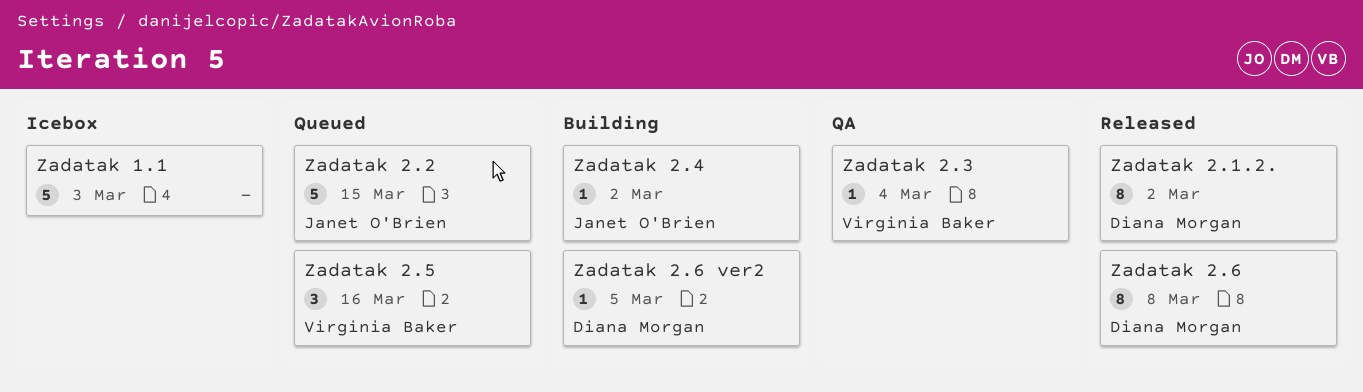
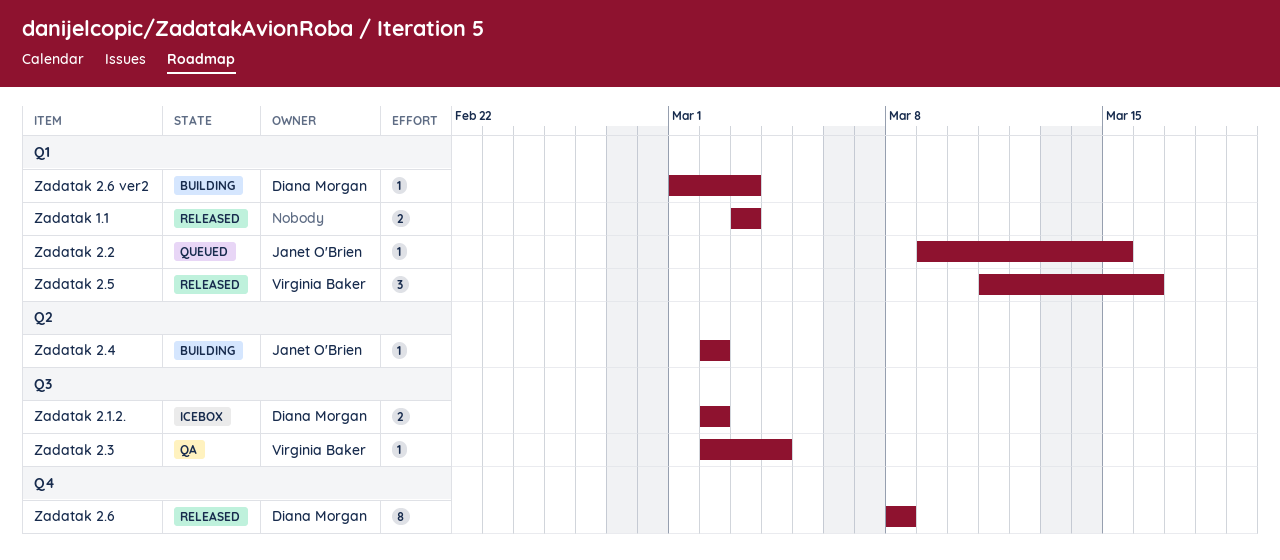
Zadatak 1.1, status: Icebox -> Released
Zadatak 1.1, estimate: 5 -> 2
Zadatak 2.1.2., status: Released -> Icebox
Zadatak 2.1.2., estimate: 8 -> 2
Zadatak 2.2, estimate: 5 -> 1
Zadatak 2.5, status: Queued -> Released
Zadatak 2.6 ver2, due: Mar 5 -> Mar 3

